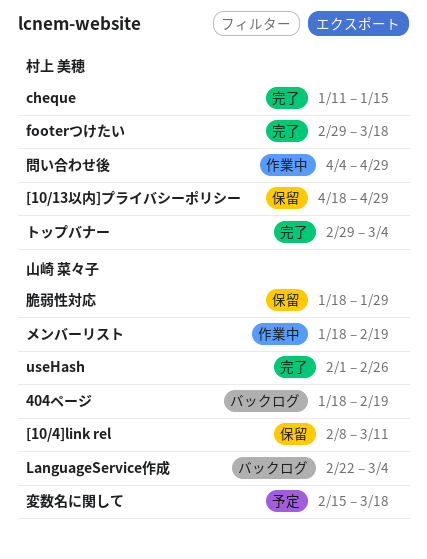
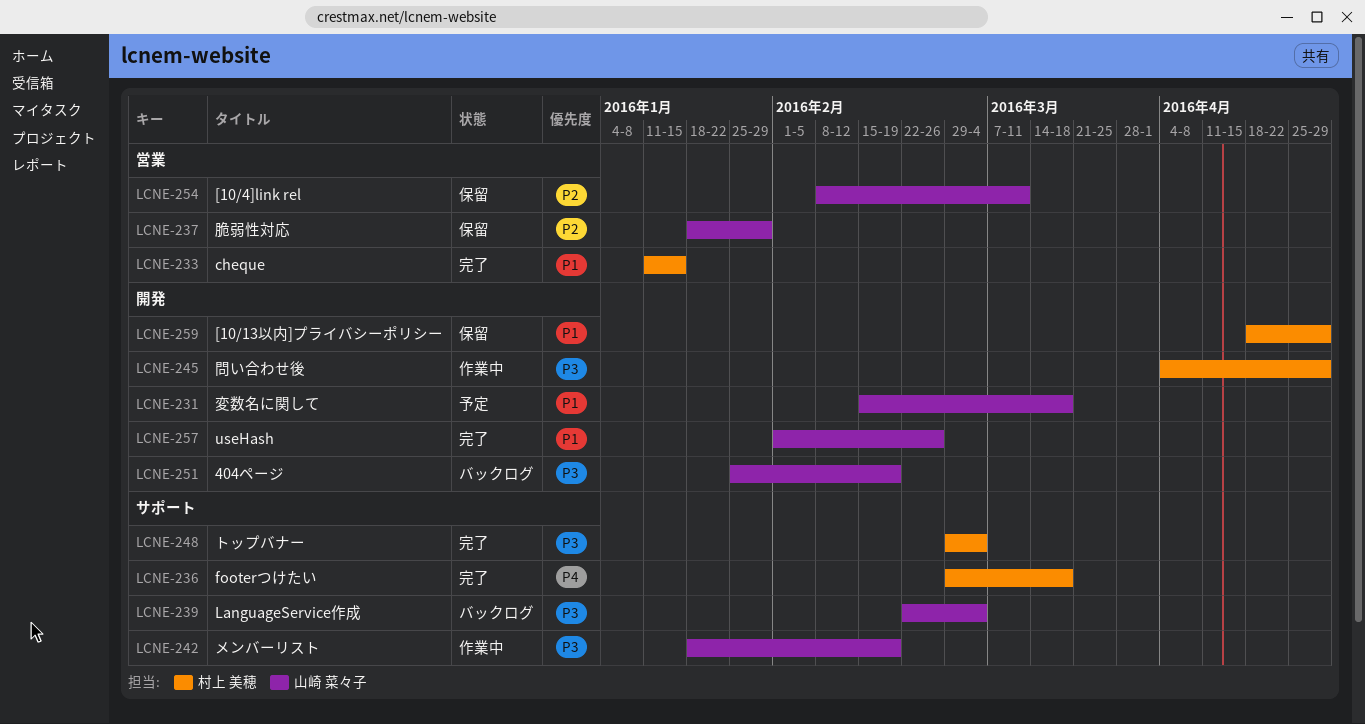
404ページ, start: Jan 18 -> Jan 25

